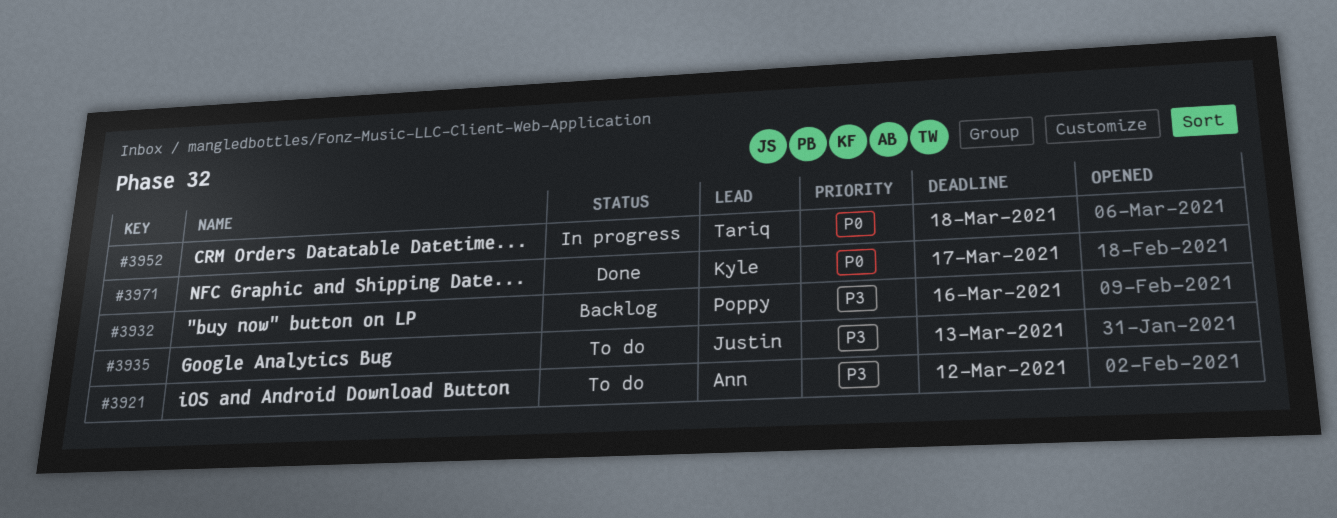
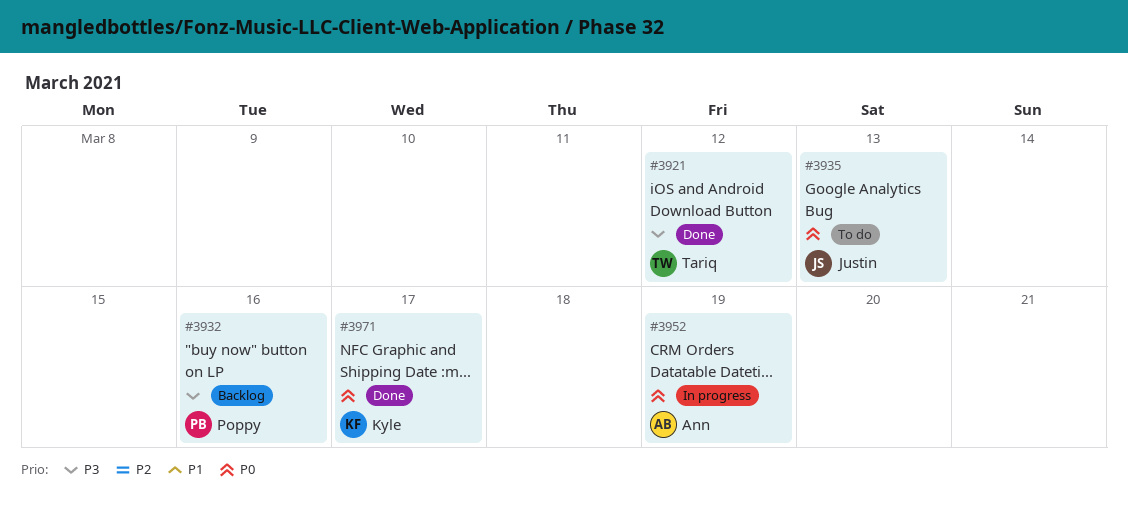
#3921, status: To do -> Done
#3921, owner: Ann -> Tariq
#3935, priority: P3 -> P0
#3952, owner: Tariq -> Ann
#3952, due: Mar 18 -> Mar 19

